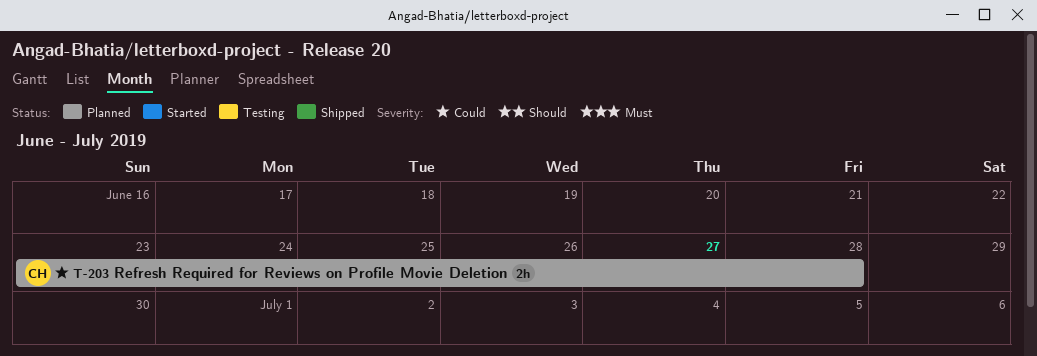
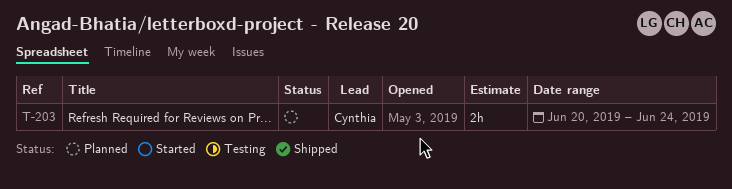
T-203, start: Jun 23 -> Jun 20
T-203, due: Jun 28 -> Jun 24

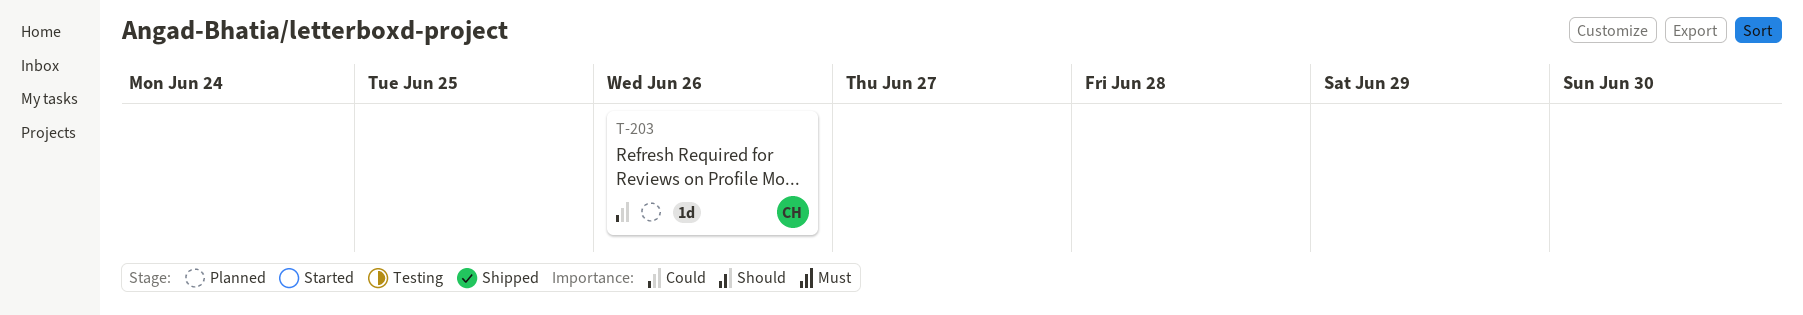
T-203, estimate: 2h -> 1d
T-203, due: Jun 24 -> Jun 26

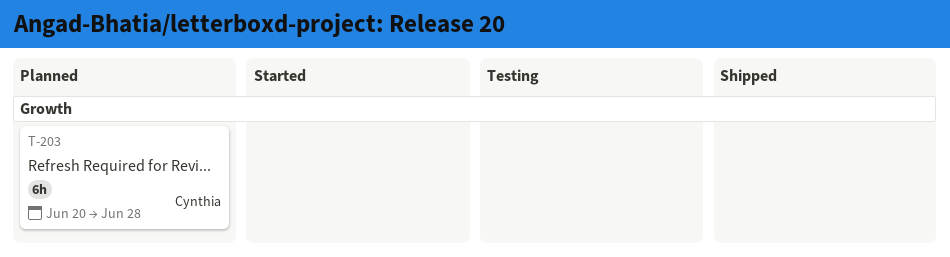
T-203, estimate: 1d -> 6h
T-203, due: Jun 26 -> Jun 28

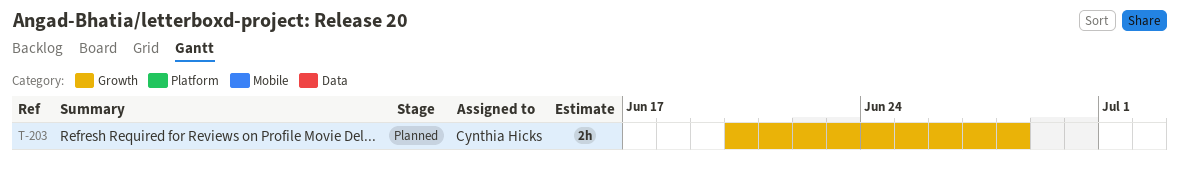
T-203, estimate: 6h -> 2h

